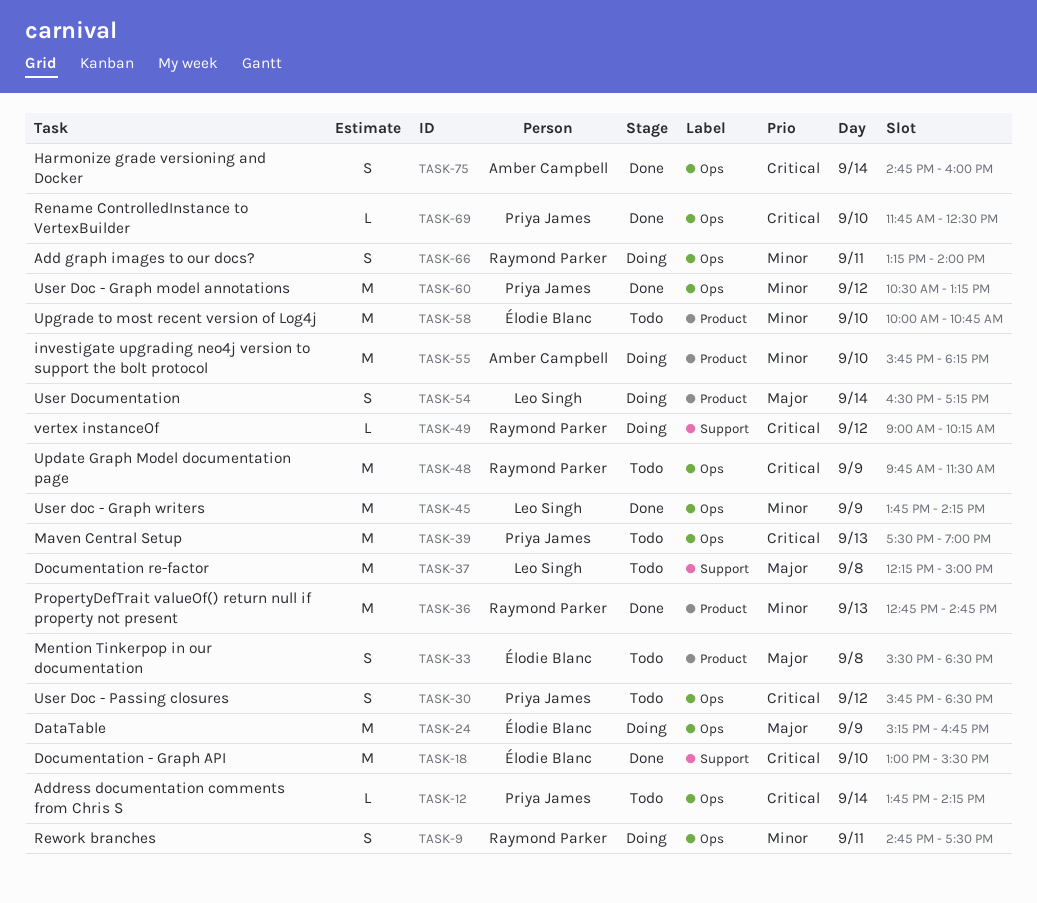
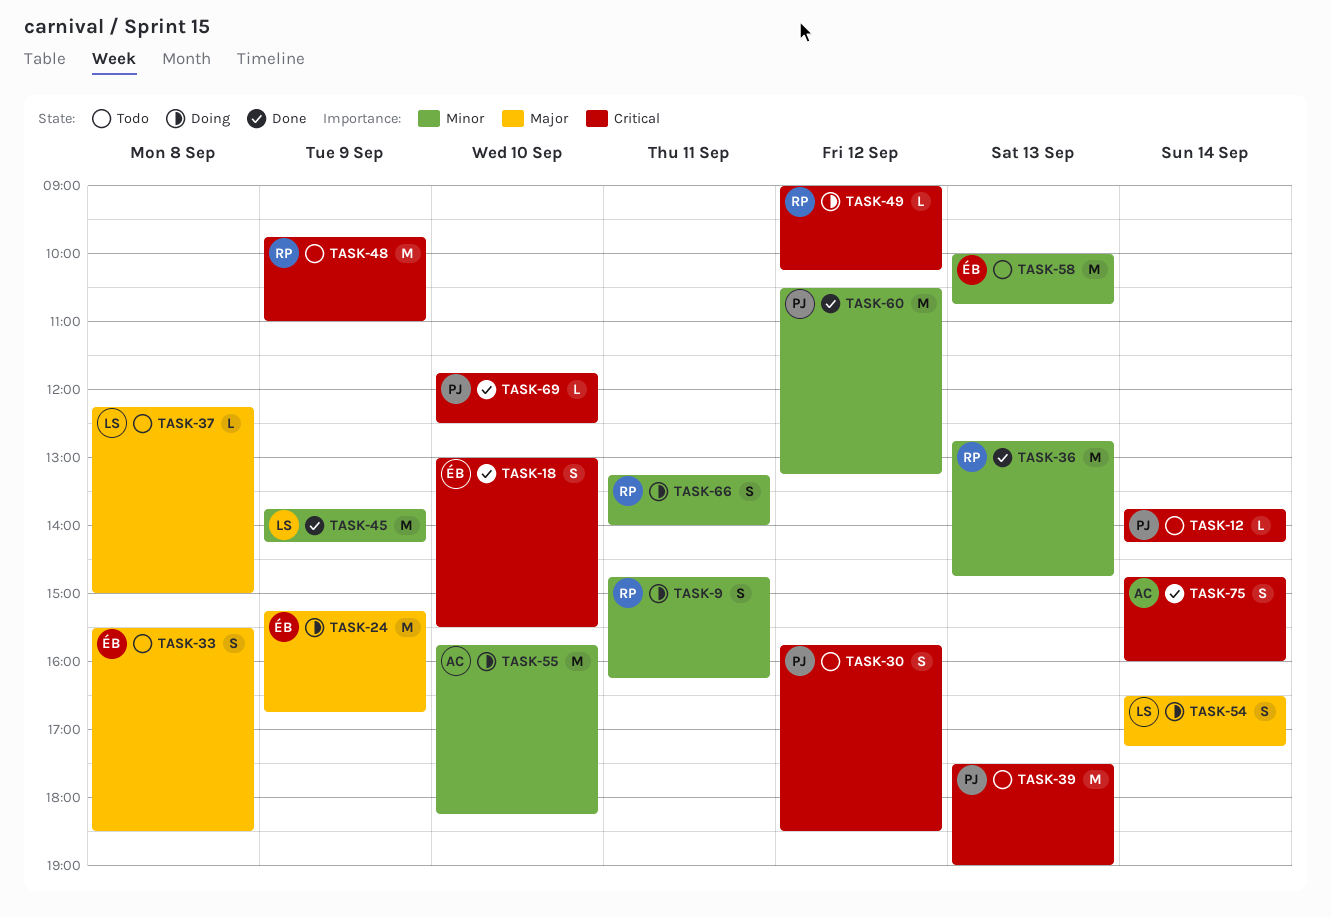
TASK-9, ends: 17:30 -> 16:15
TASK-18, estimate: M -> S
TASK-37, estimate: M -> L
TASK-48, ends: 11:30 -> 11:00
TASK-58, day: Sep 10 -> Sep 13

